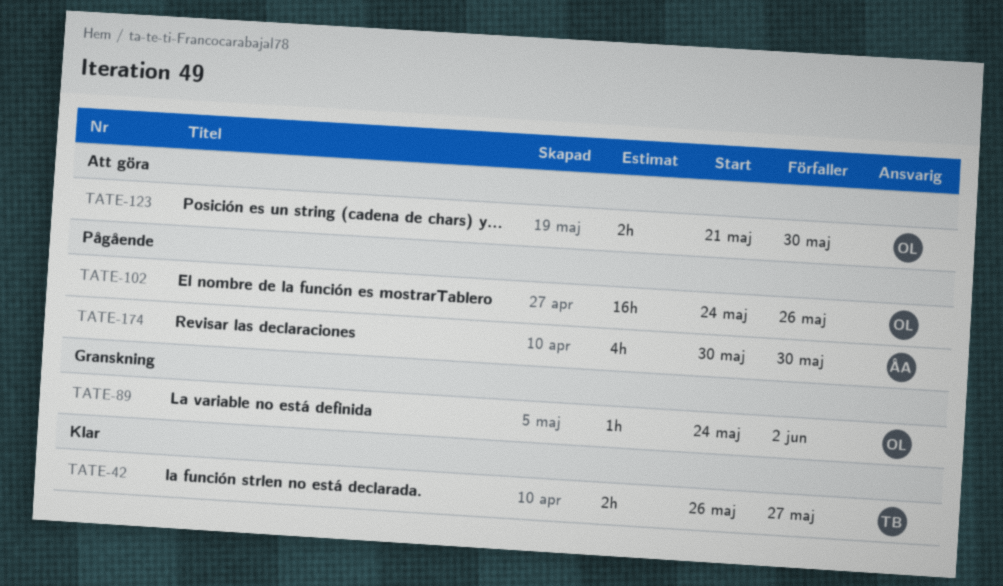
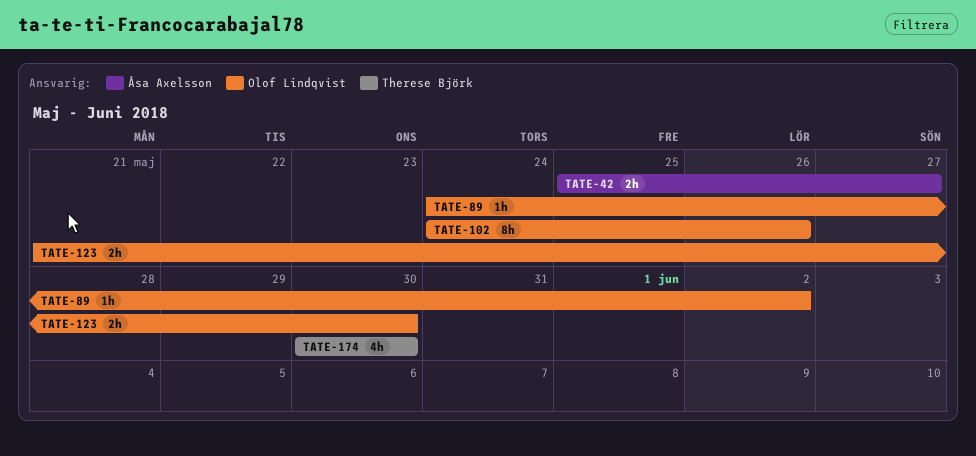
TATE-42, owner: Therese Björk -> Åsa Axelsson
TATE-42, start: May 26 -> May 25
TATE-102, estimate: 16h -> 8h
TATE-174, owner: Åsa Axelsson -> Therese Björk

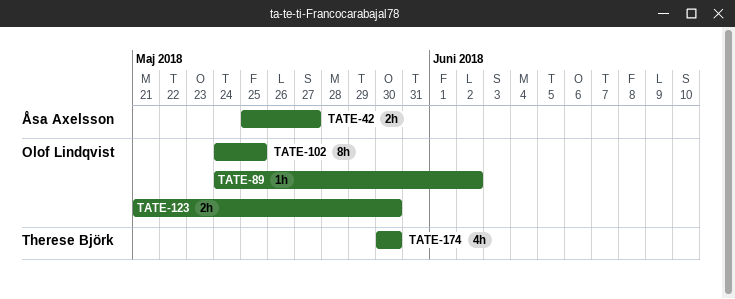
TATE-102, due: May 26 -> May 25

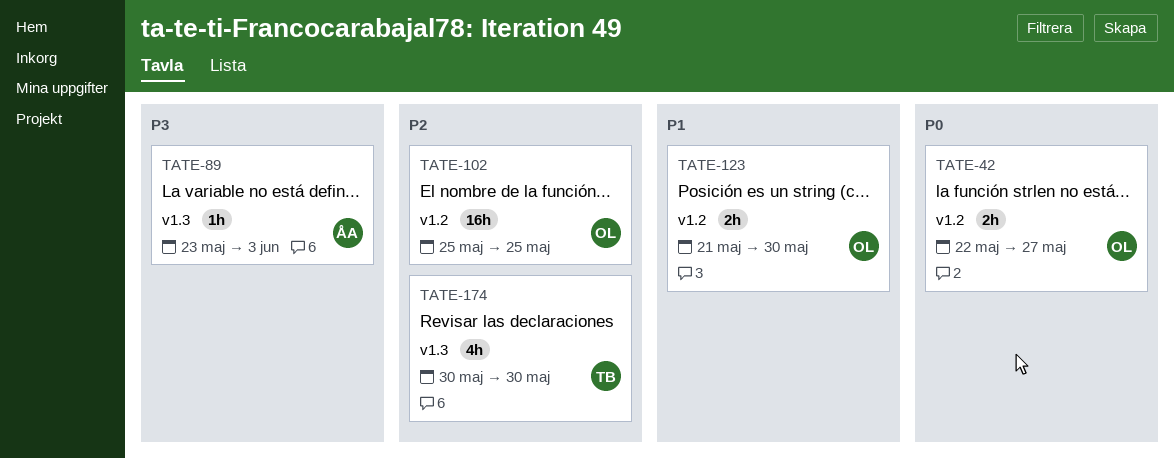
TATE-42, owner: Åsa Axelsson -> Olof Lindqvist
TATE-42, start: May 25 -> May 22
TATE-89, owner: Olof Lindqvist -> Åsa Axelsson
TATE-89, start: May 24 -> May 23
TATE-89, due: Jun 2 -> Jun 3
TATE-102, estimate: 8h -> 16h
TATE-102, start: May 24 -> May 25

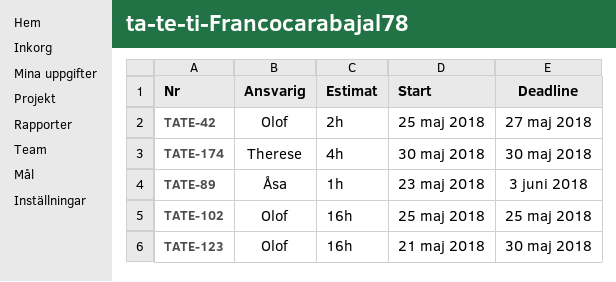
TATE-42, start: May 22 -> May 25
TATE-123, estimate: 2h -> 16h

